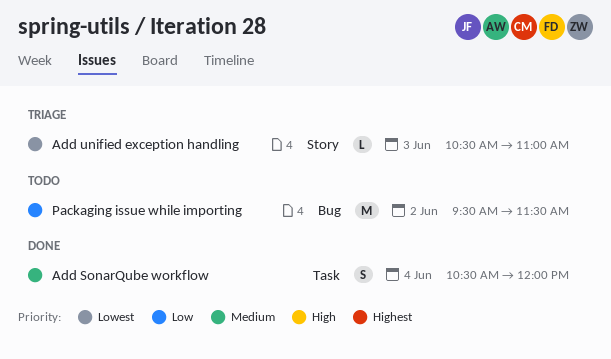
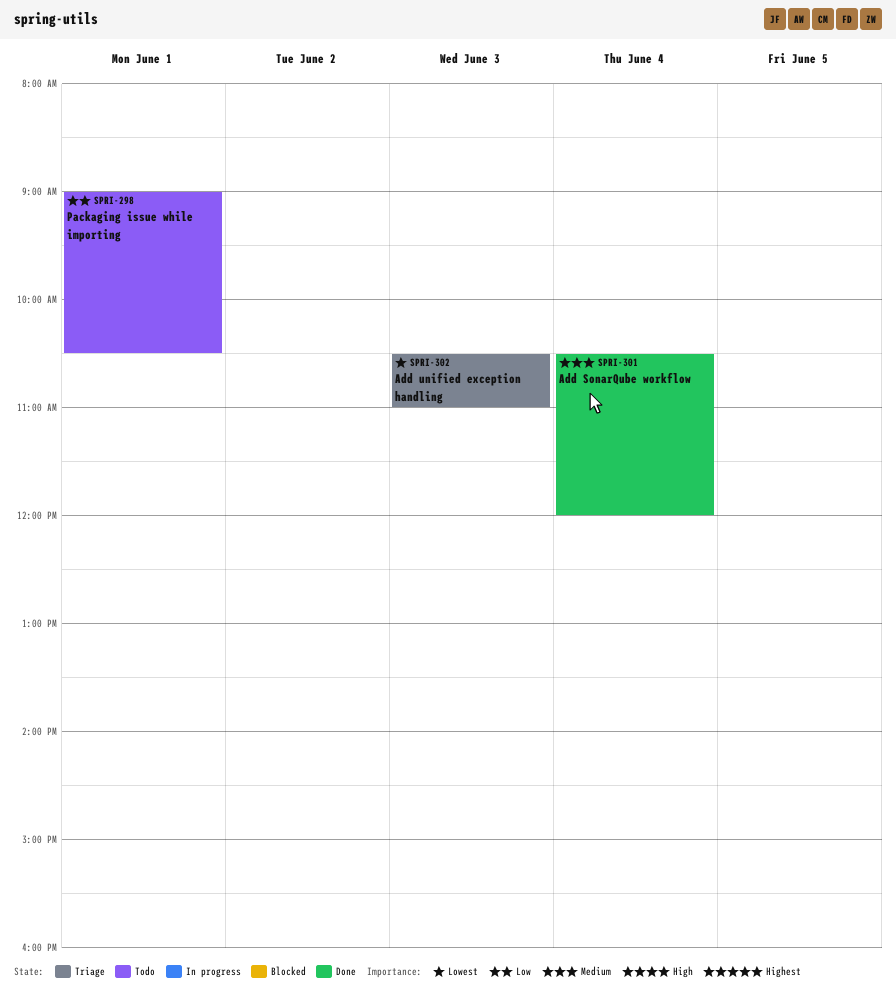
Packaging issue while importing, day: Jun 2 -> Jun 1
Packaging issue while importing, begins: 09:30 -> 09:00
Packaging issue while importing, ends: 11:30 -> 10:30

